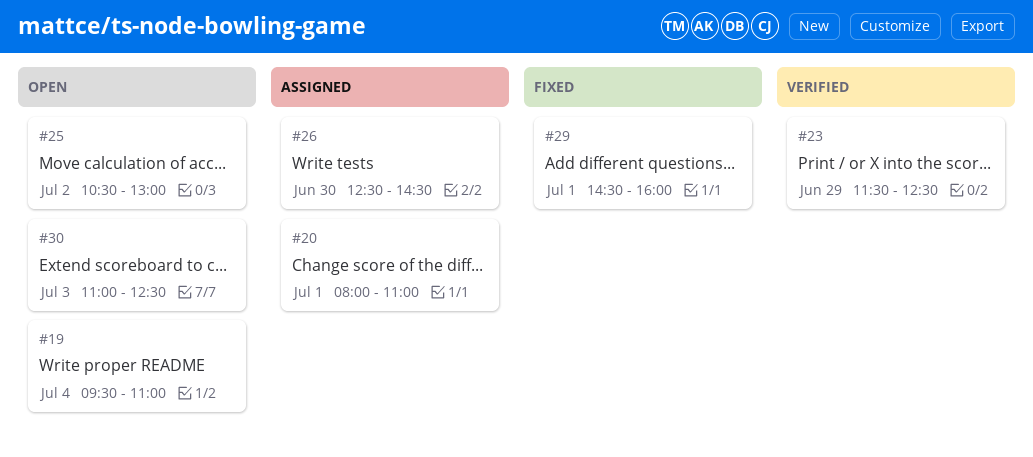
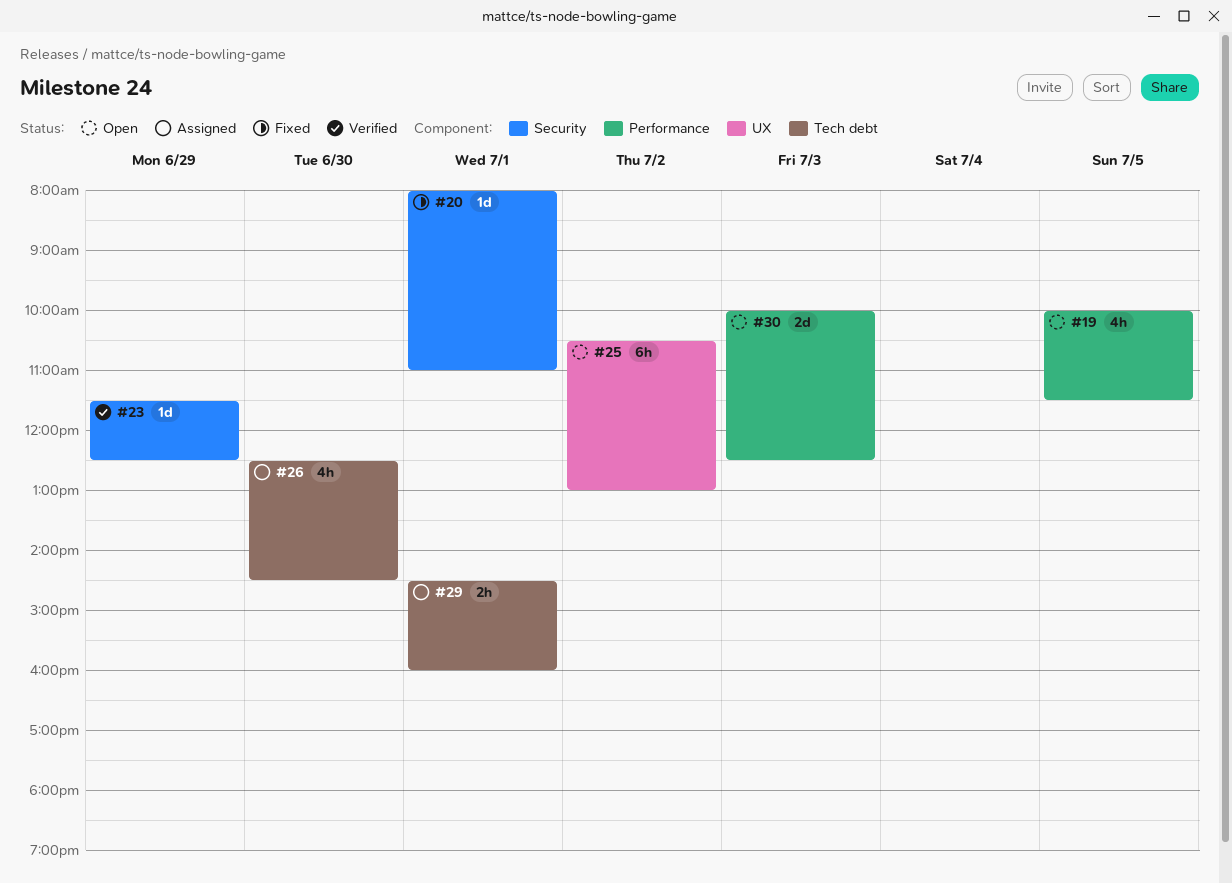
#19, day: Jul 4 -> Jul 5
#19, begins: 09:30 -> 10:00
#19, ends: 11:00 -> 11:30
#20, status: Assigned -> Fixed
#29, status: Fixed -> Assigned
#30, begins: 11:00 -> 10:00

